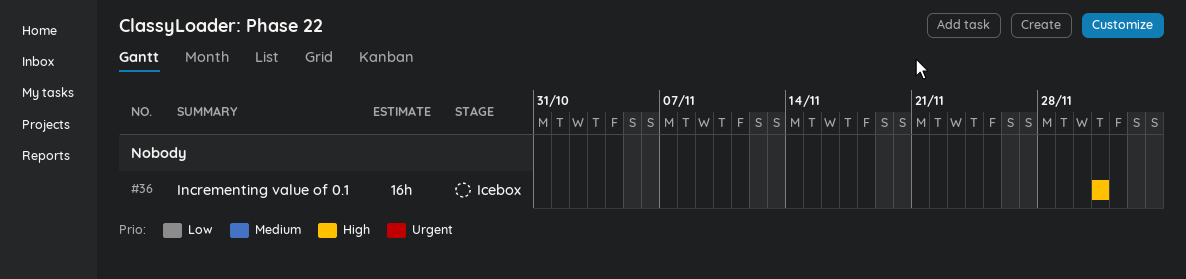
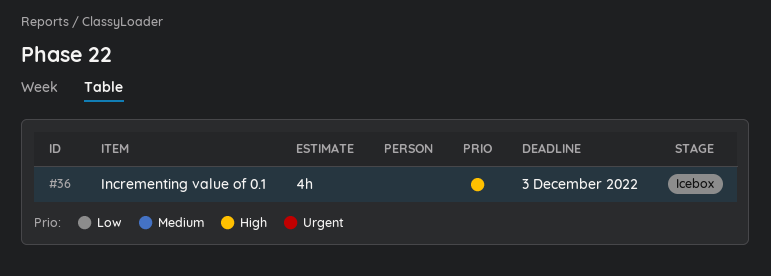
#36, estimate: 16h -> 4h
#36, due: Dec 1 -> Dec 3

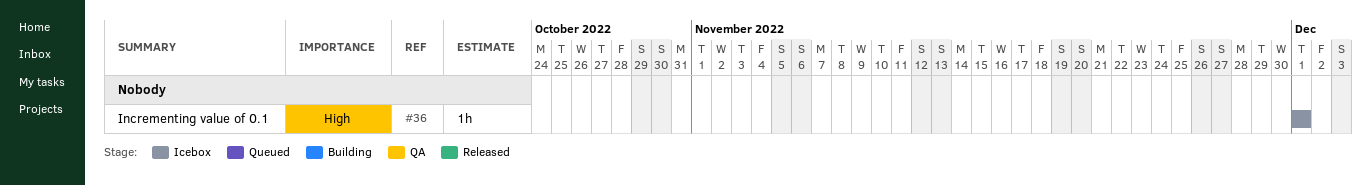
#36, estimate: 4h -> 1h
#36, due: Dec 3 -> Dec 1

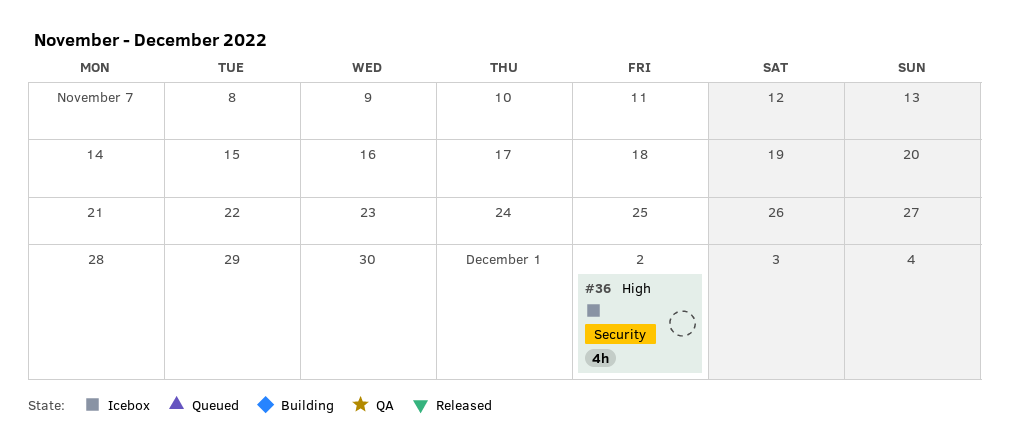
#36, estimate: 1h -> 4h
#36, due: Dec 1 -> Dec 2

